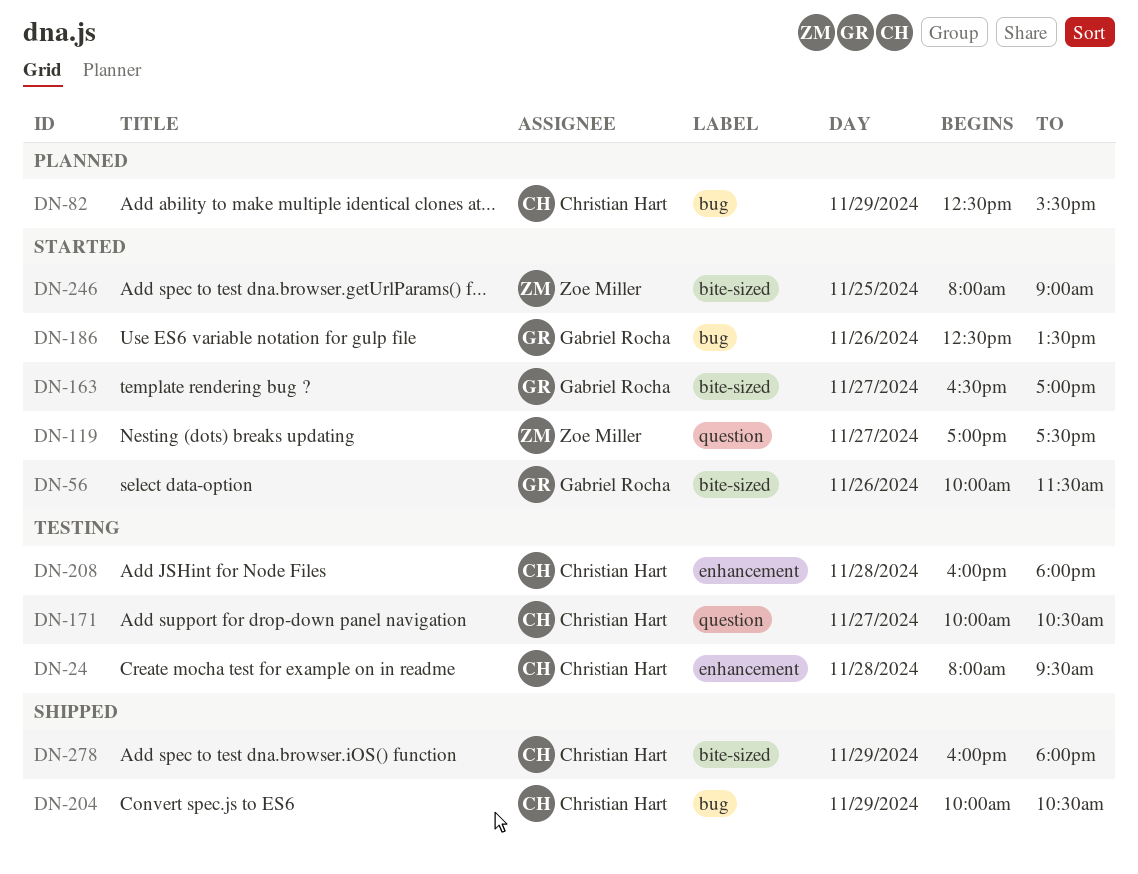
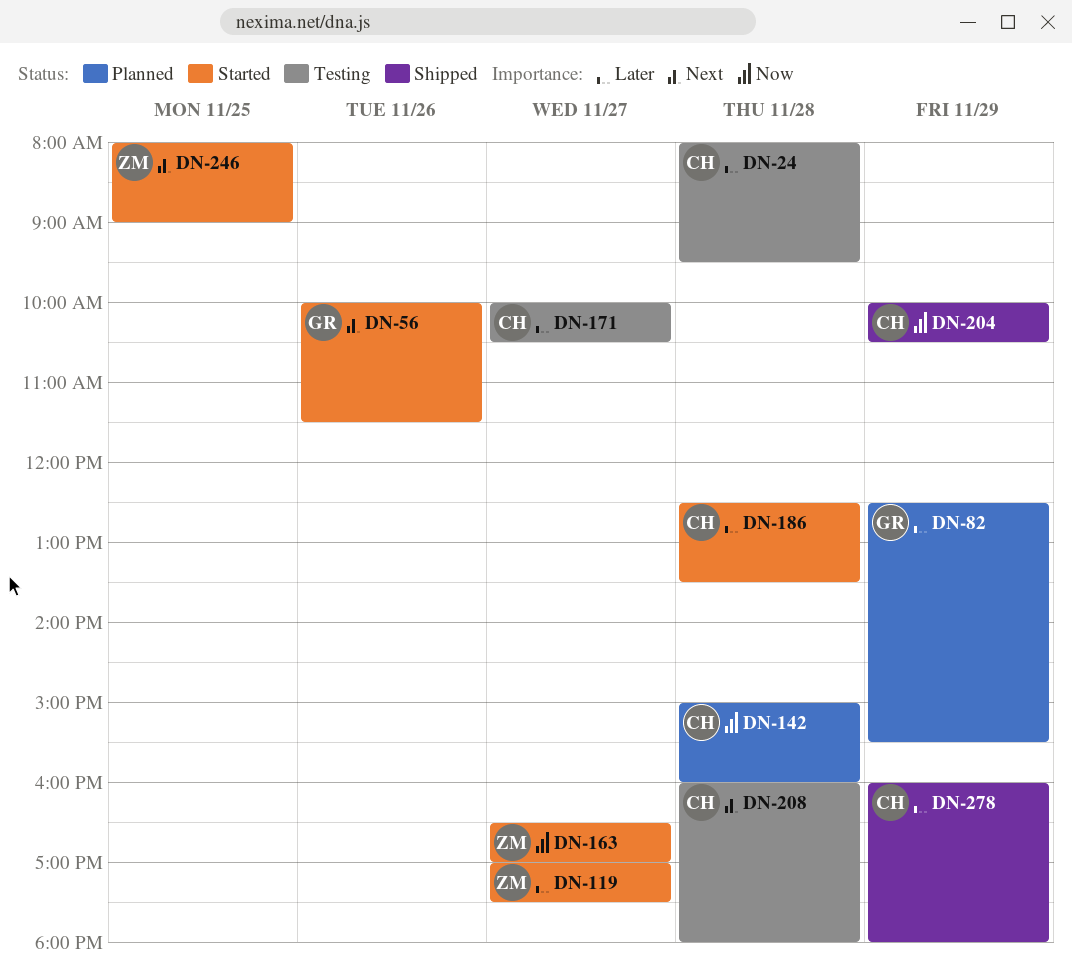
DN-82, owner: Christian Hart -> Gabriel Rocha
DN-142: none -> present
DN-163, owner: Gabriel Rocha -> Zoe Miller
DN-186, owner: Gabriel Rocha -> Christian Hart
DN-186, day: Nov 26 -> Nov 28

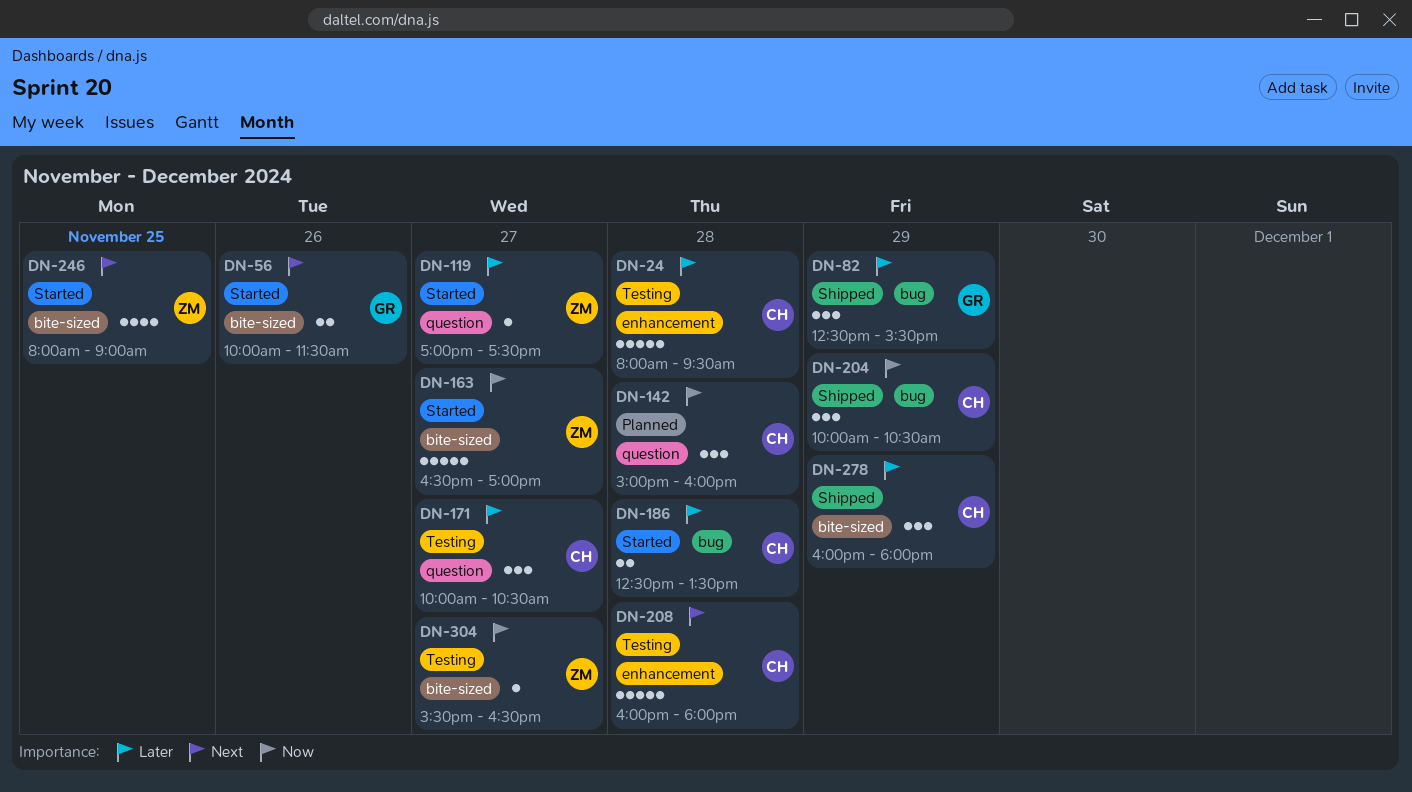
DN-82, status: Planned -> Shipped
DN-304: none -> present

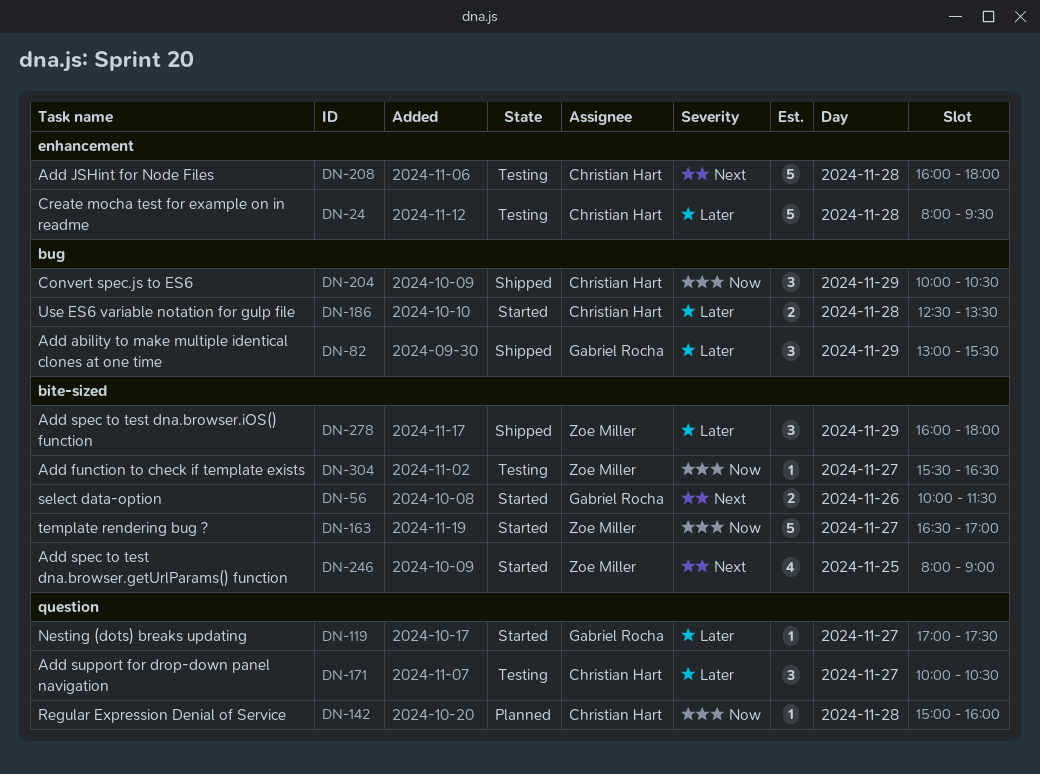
DN-82, begins: 12:30 -> 13:00
DN-119, owner: Zoe Miller -> Gabriel Rocha
DN-142, estimate: 3 -> 1
DN-278, owner: Christian Hart -> Zoe Miller

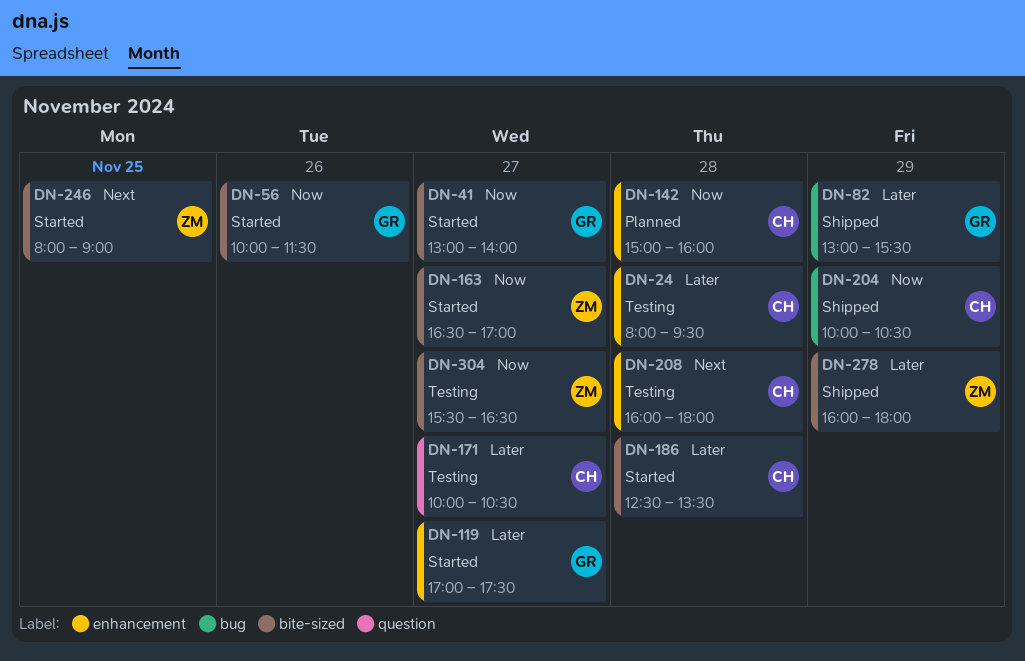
DN-41: none -> present
DN-56, priority: Next -> Now
DN-119, label: question -> enhancement
DN-142, label: question -> enhancement
DN-186, label: bug -> bite-sized

